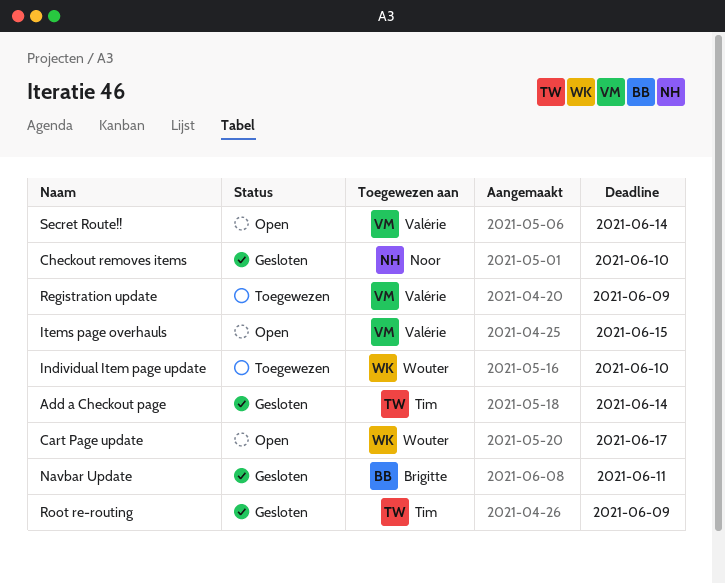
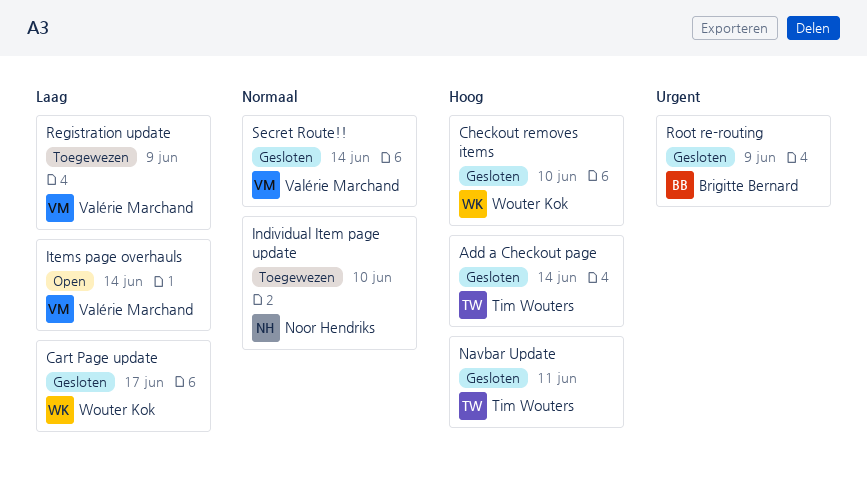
Cart Page update, status: Open -> Gesloten
Checkout removes items, owner: Noor Hendriks -> Wouter Kok
Individual Item page update, owner: Wouter Kok -> Noor Hendriks
Items page overhauls, due: Jun 15 -> Jun 14
Navbar Update, owner: Brigitte Bernard -> Tim Wouters
Root re-routing, owner: Tim Wouters -> Brigitte Bernard
Secret Route!!, status: Open -> Gesloten

